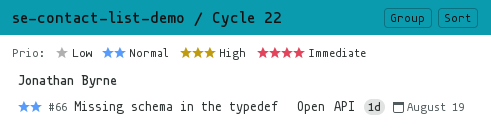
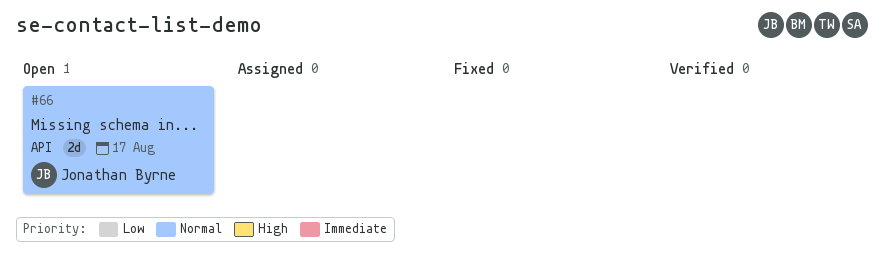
#66, estimate: 1d -> 2d
#66, due: Aug 19 -> Aug 17

